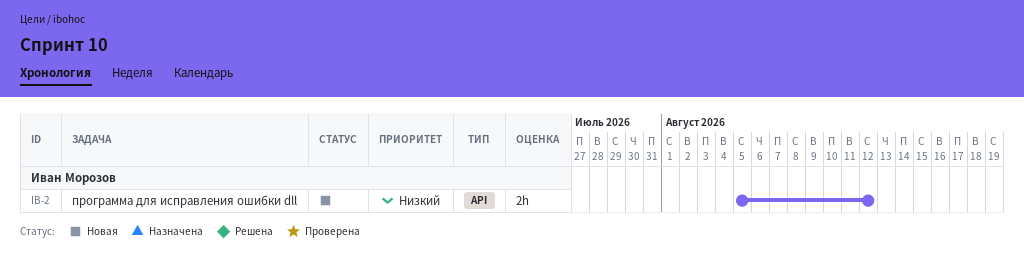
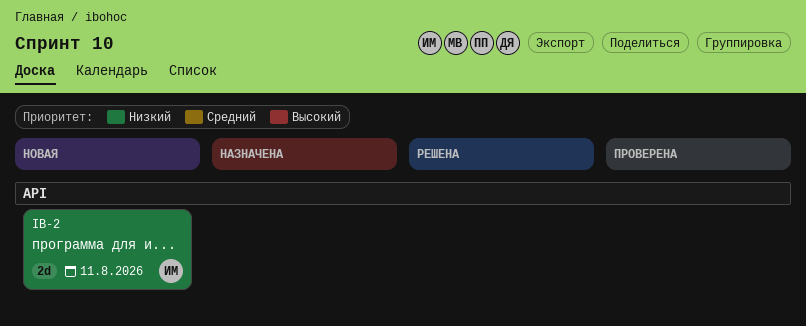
IB-2, estimate: 2h -> 2d
IB-2, due: Aug 12 -> Aug 11

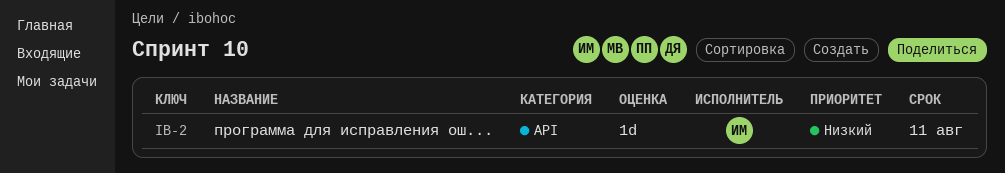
IB-2, estimate: 2d -> 1d

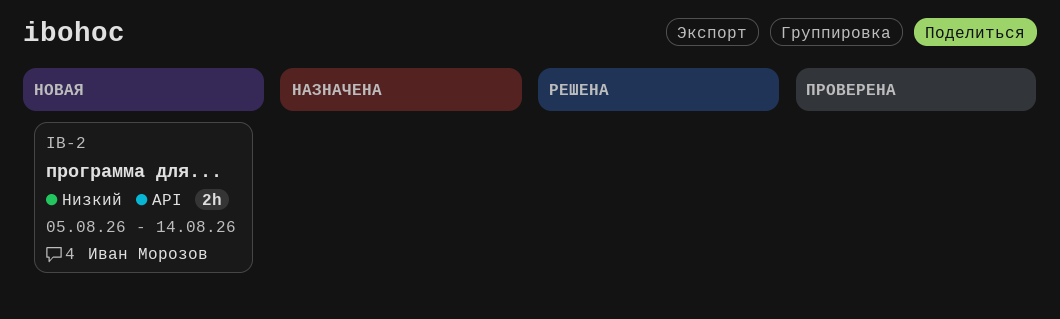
IB-2, estimate: 1d -> 2h
IB-2, due: Aug 11 -> Aug 14

